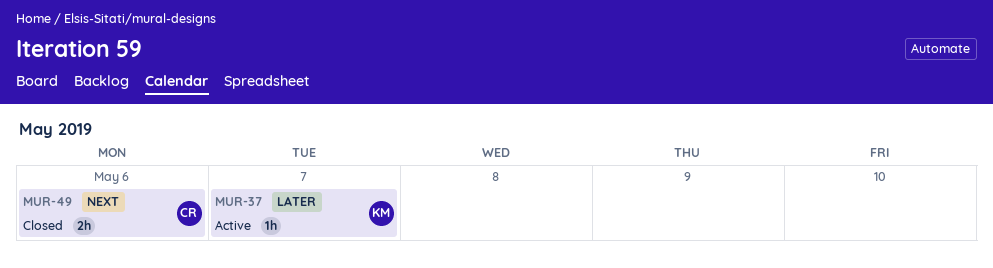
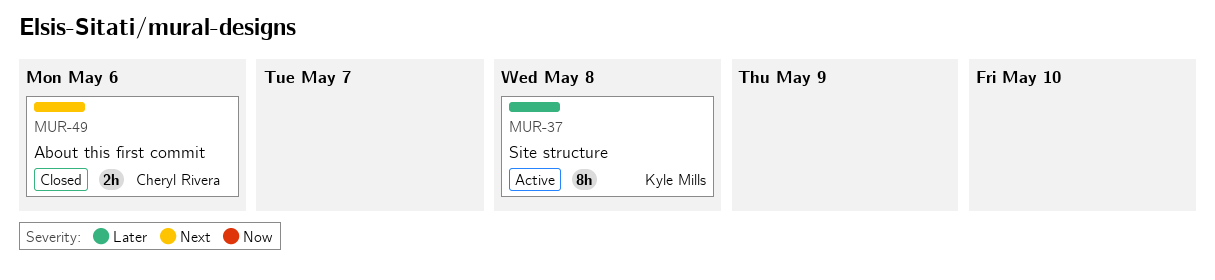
MUR-37, estimate: 1h -> 8h
MUR-37, due: May 7 -> May 8

